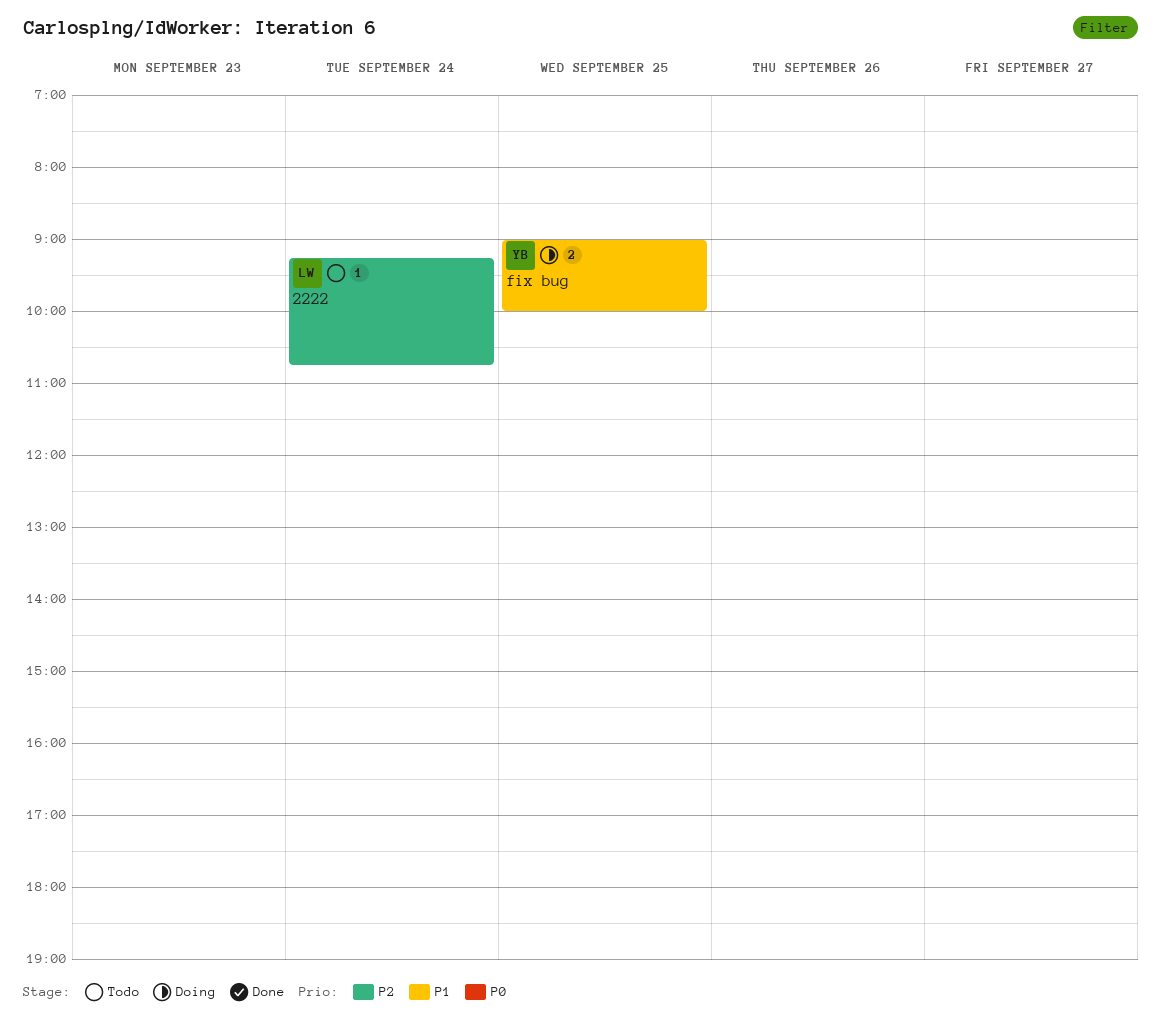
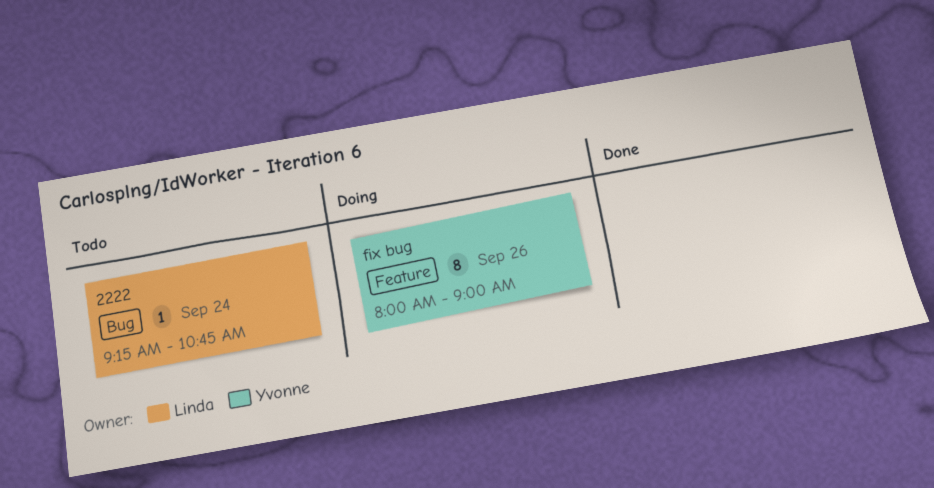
fix bug, estimate: 2 -> 8
fix bug, day: Sep 25 -> Sep 26
fix bug, begins: 09:00 -> 08:00
fix bug, ends: 10:00 -> 09:00

